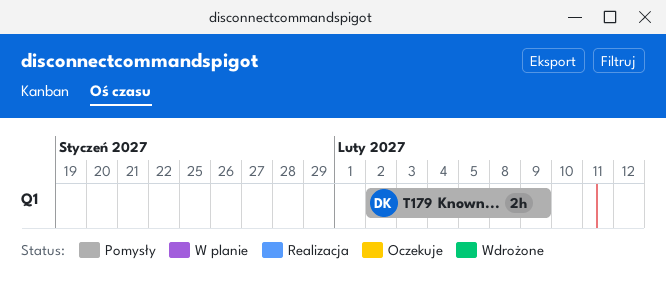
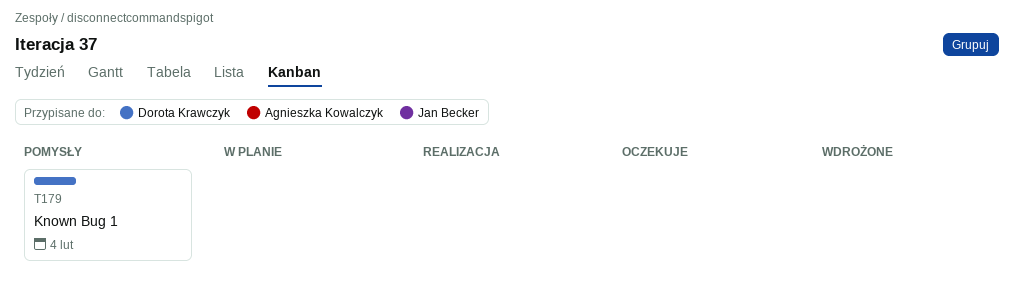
T179, due: Feb 9 -> Feb 4

